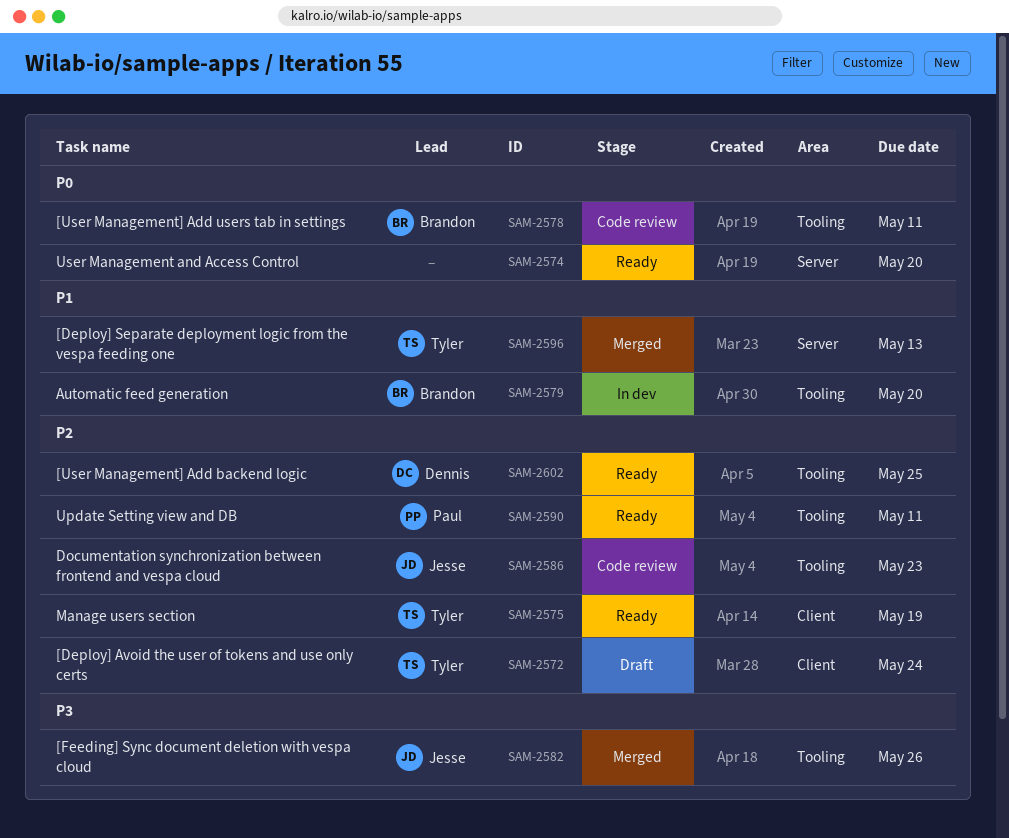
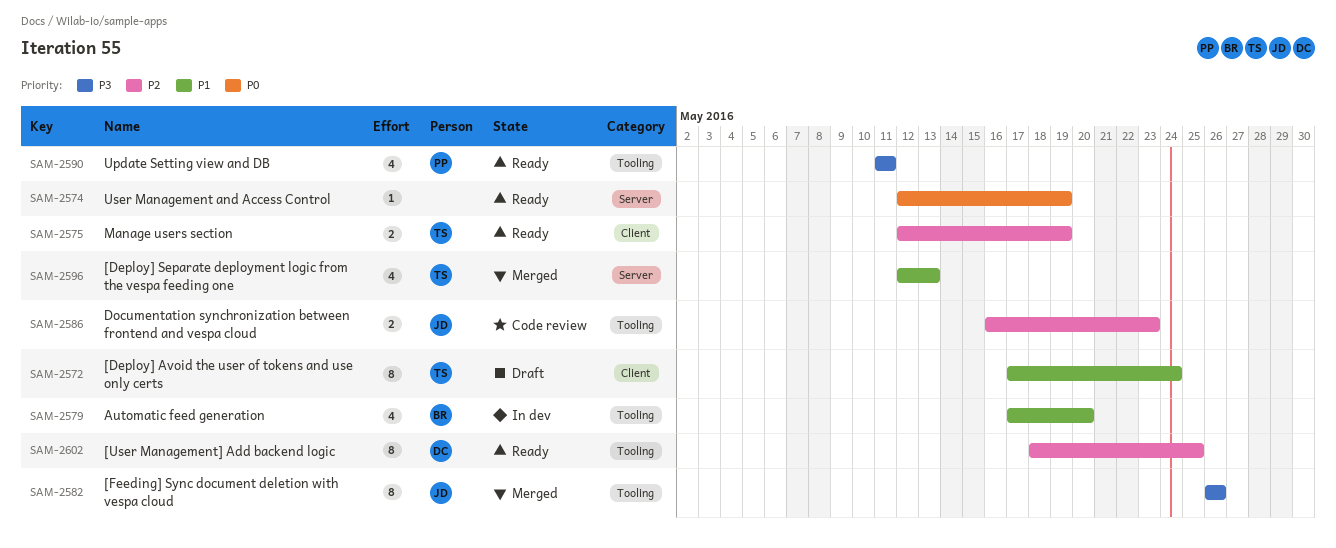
SAM-2572, priority: P2 -> P1
SAM-2574, due: May 20 -> May 19
SAM-2578: present -> none
SAM-2590, priority: P2 -> P3

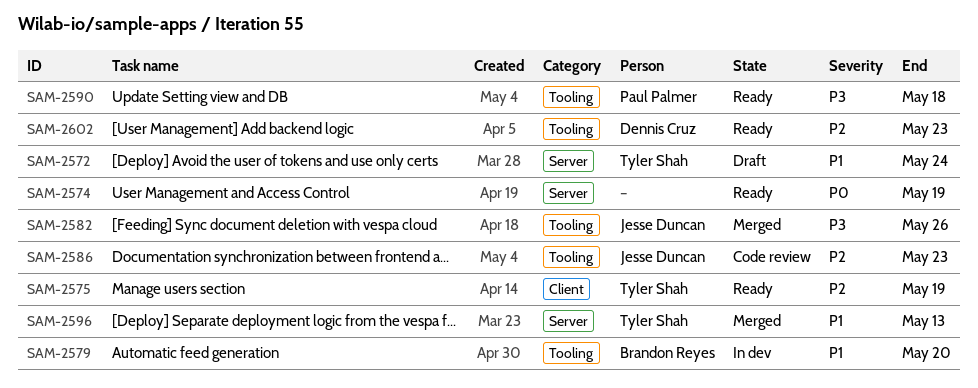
SAM-2572, label: Client -> Server
SAM-2590, due: May 11 -> May 18
SAM-2602, due: May 25 -> May 23

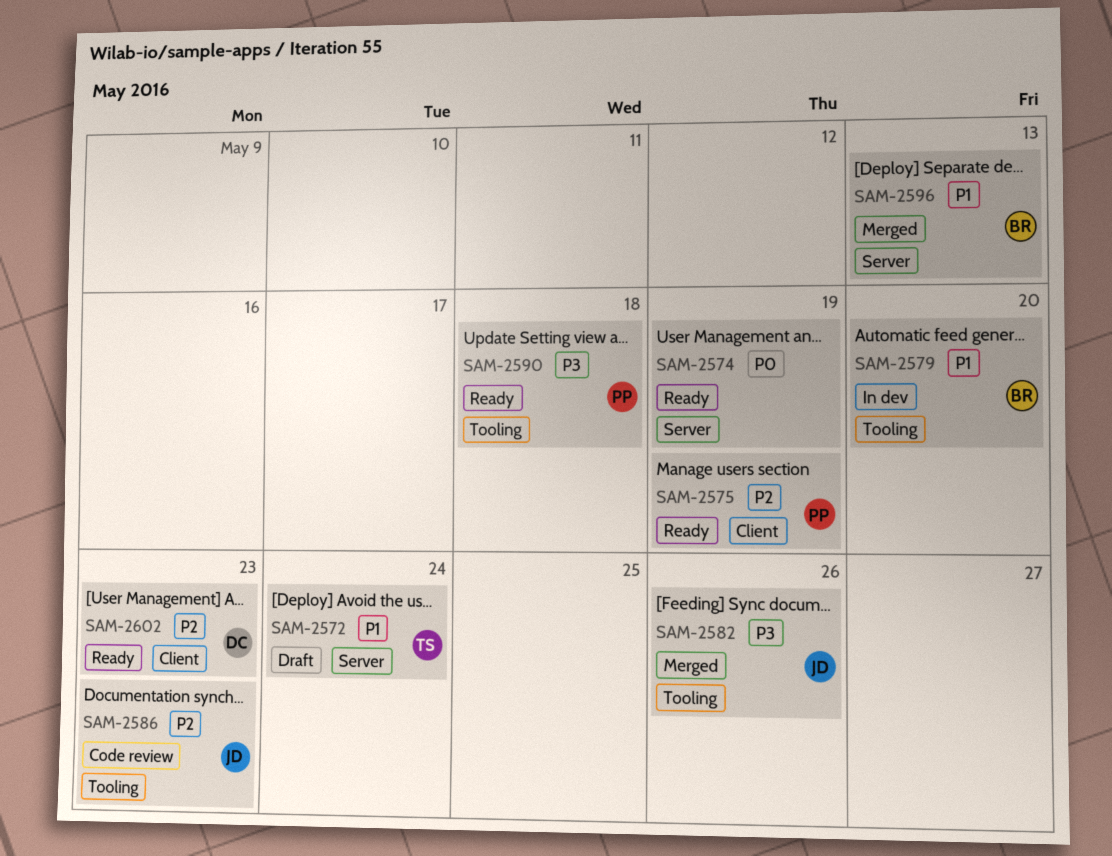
SAM-2575, owner: Tyler Shah -> Paul Palmer
SAM-2596, owner: Tyler Shah -> Brandon Reyes
SAM-2602, label: Tooling -> Client

